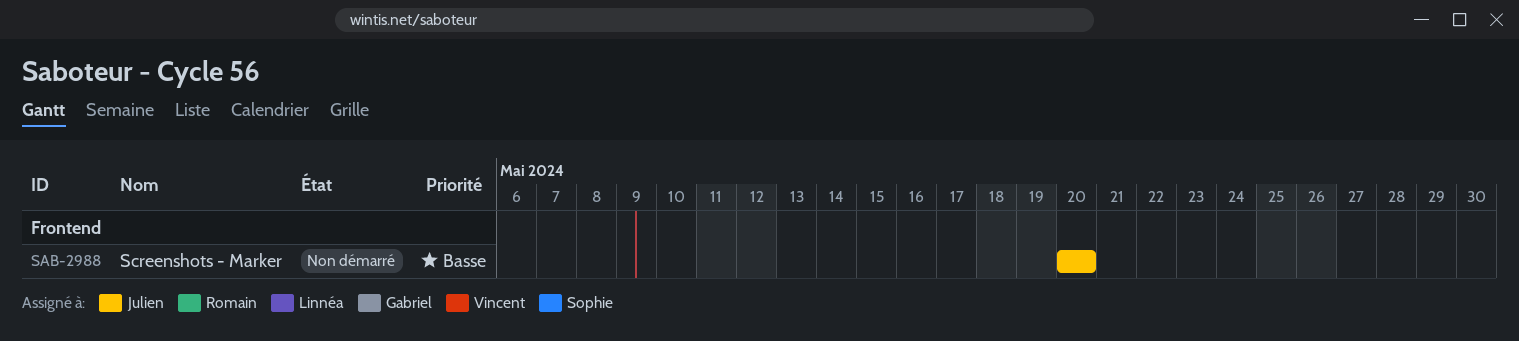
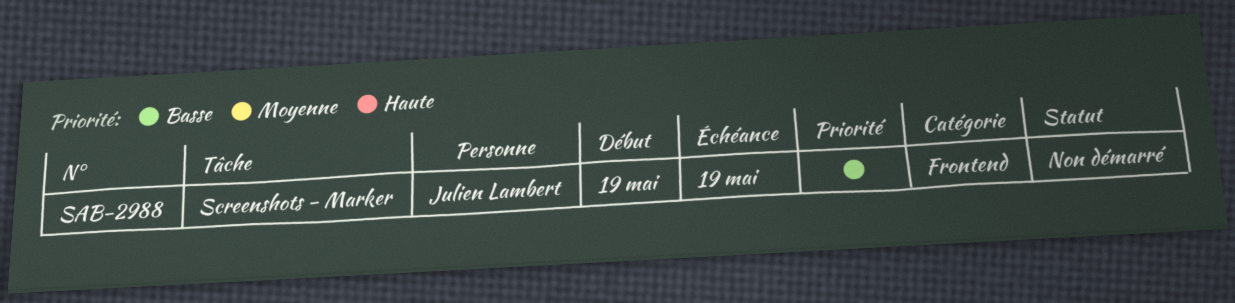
SAB-2988, start: May 20 -> May 19
SAB-2988, due: May 20 -> May 19

